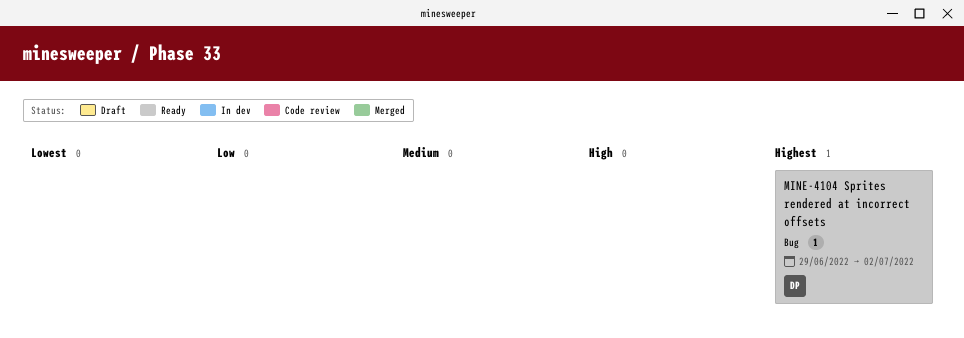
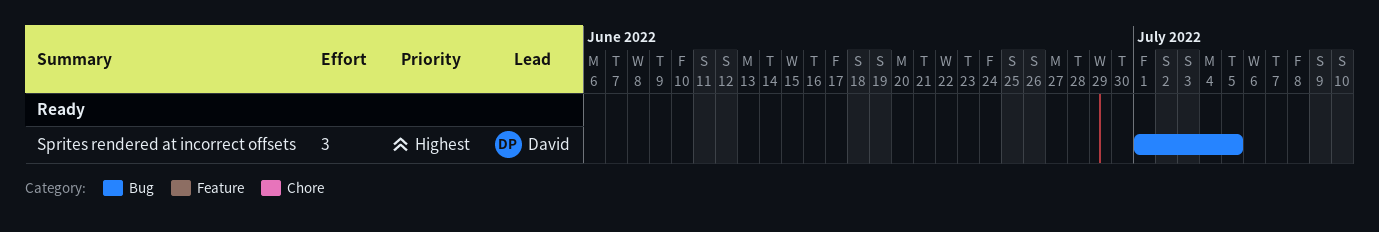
Sprites rendered at incorrect offsets, estimate: 1 -> 3
Sprites rendered at incorrect offsets, start: Jun 29 -> Jul 1
Sprites rendered at incorrect offsets, due: Jul 2 -> Jul 5

